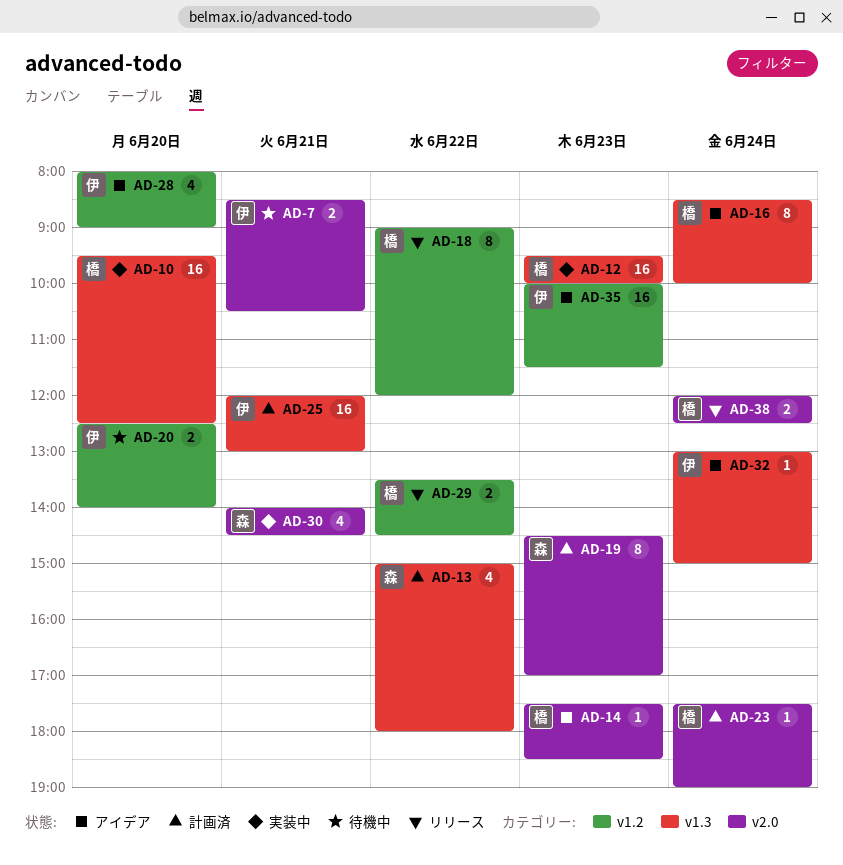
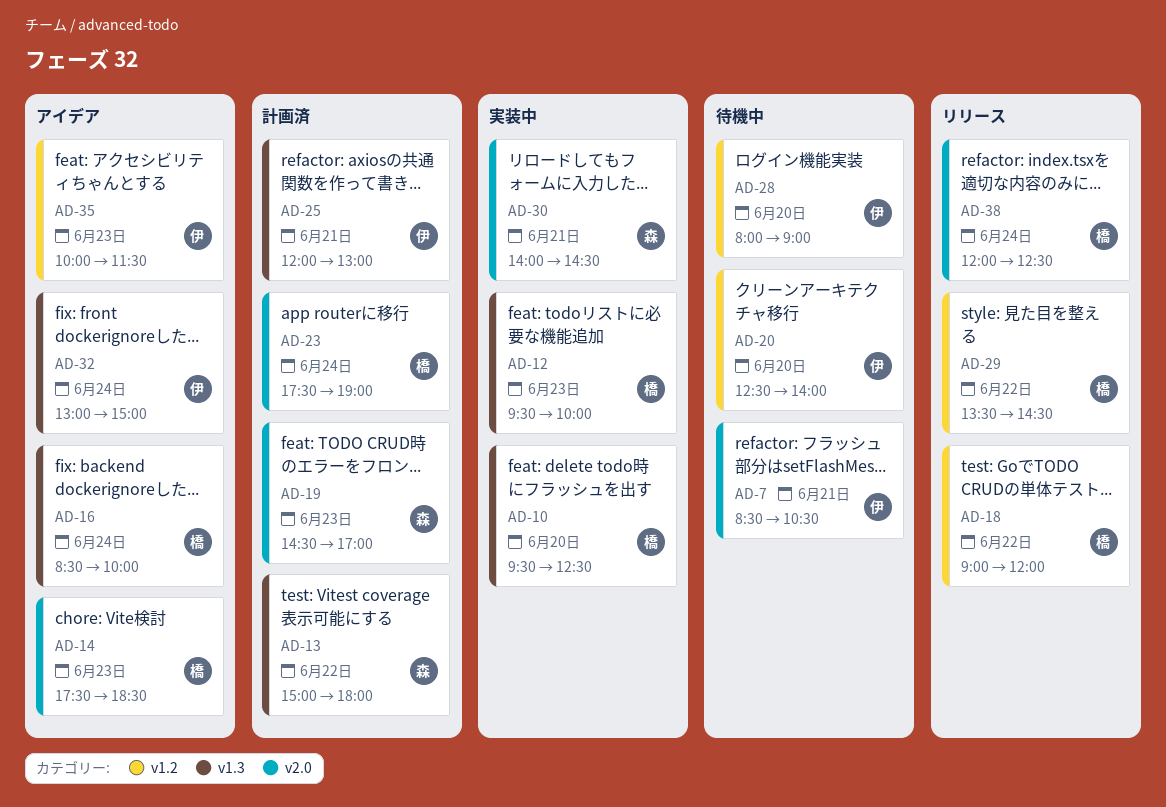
AD-28, status: アイデア -> 待機中

